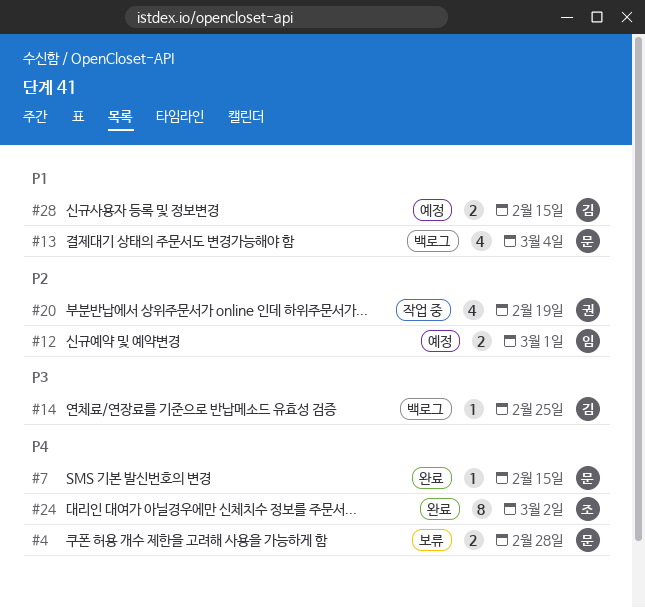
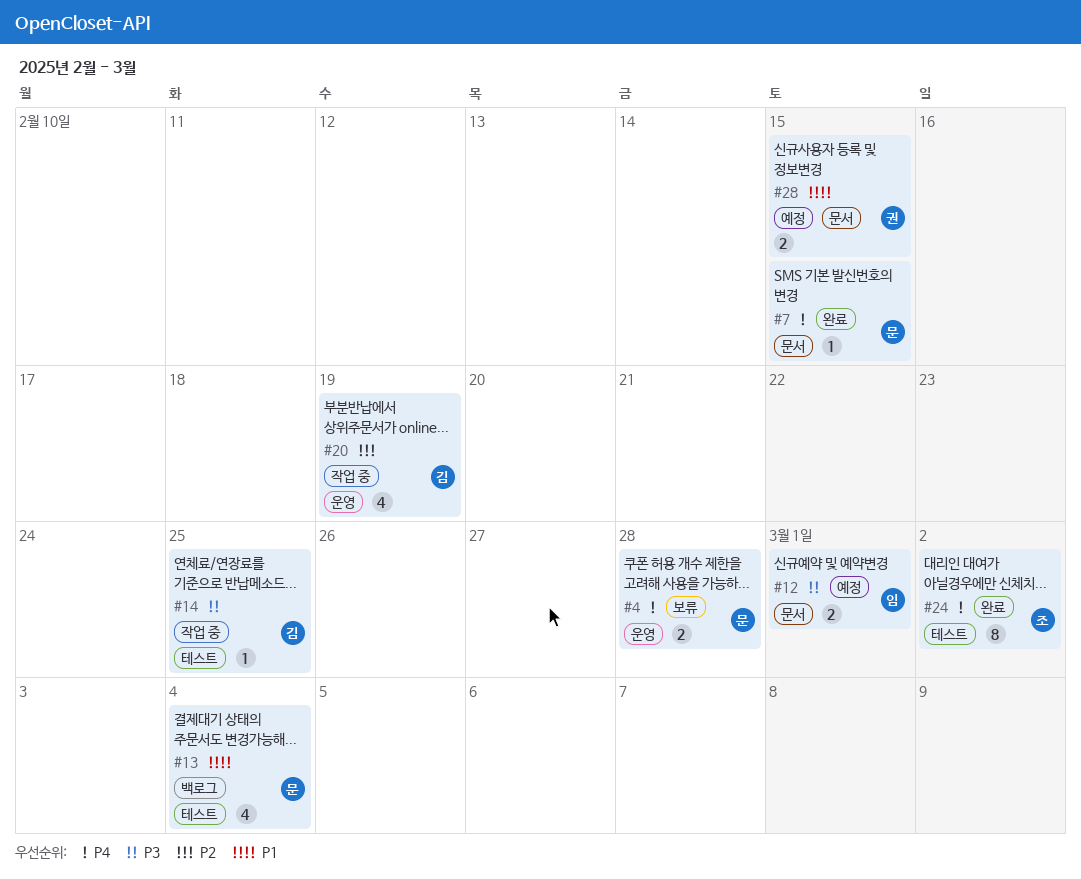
#12, priority: P2 -> P3
#14, status: 백로그 -> 작업 중
#20, owner: 권 -> 김
#28, owner: 김 -> 권

